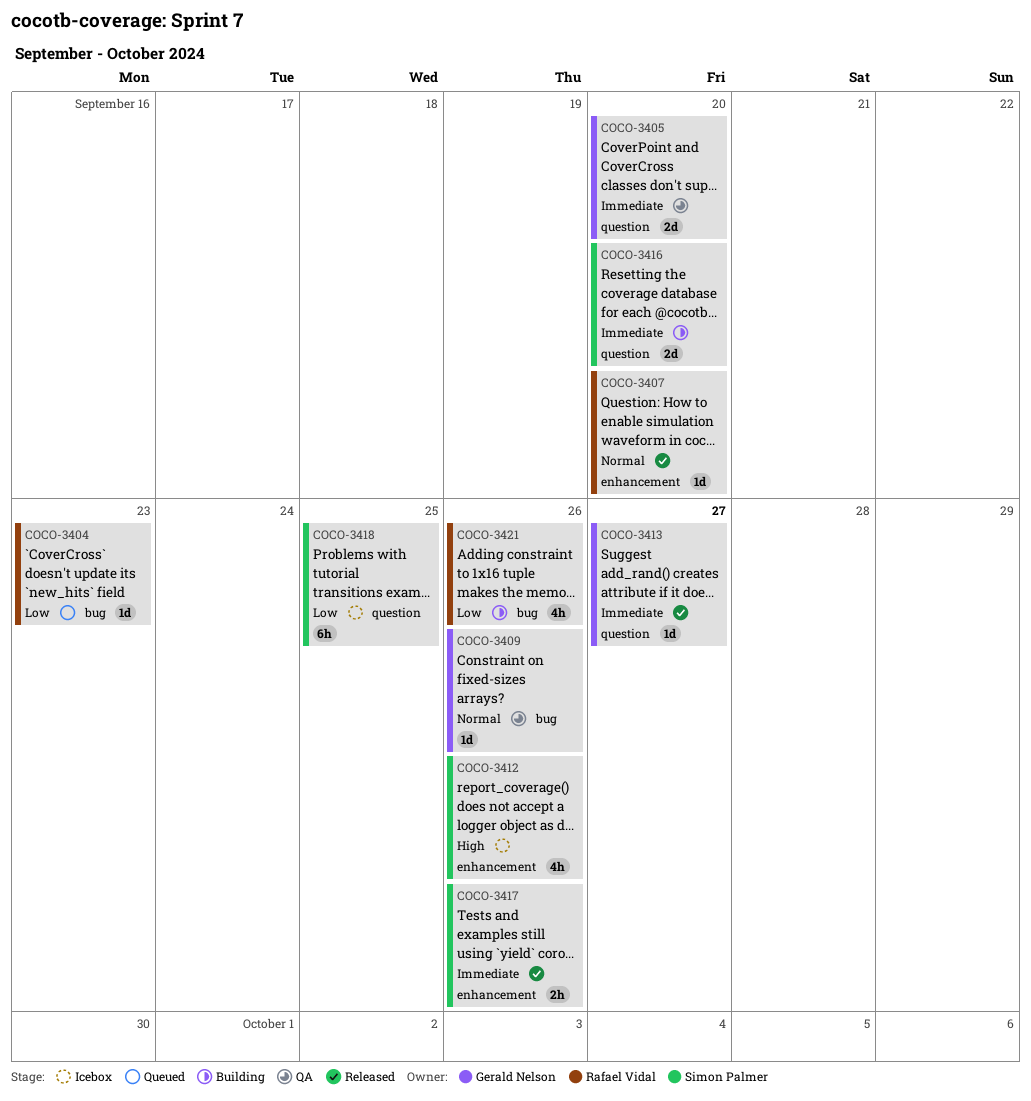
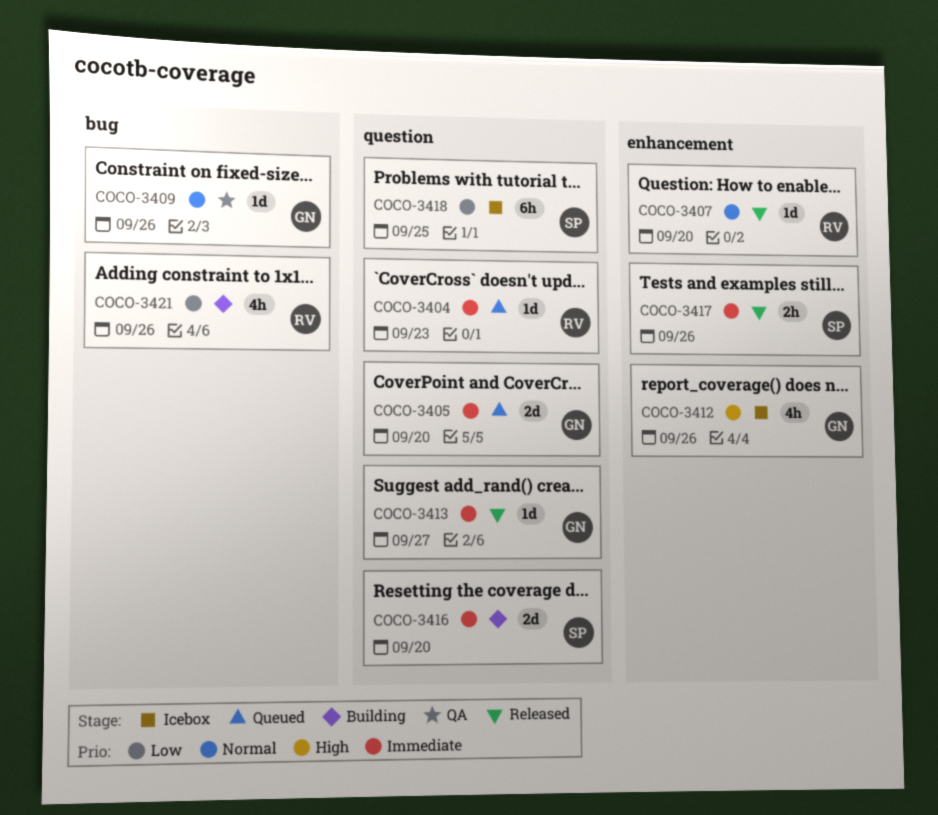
COCO-3404, priority: Low -> Immediate
COCO-3404, label: bug -> question
COCO-3405, status: QA -> Queued
COCO-3412, owner: Simon Palmer -> Gerald Nelson

